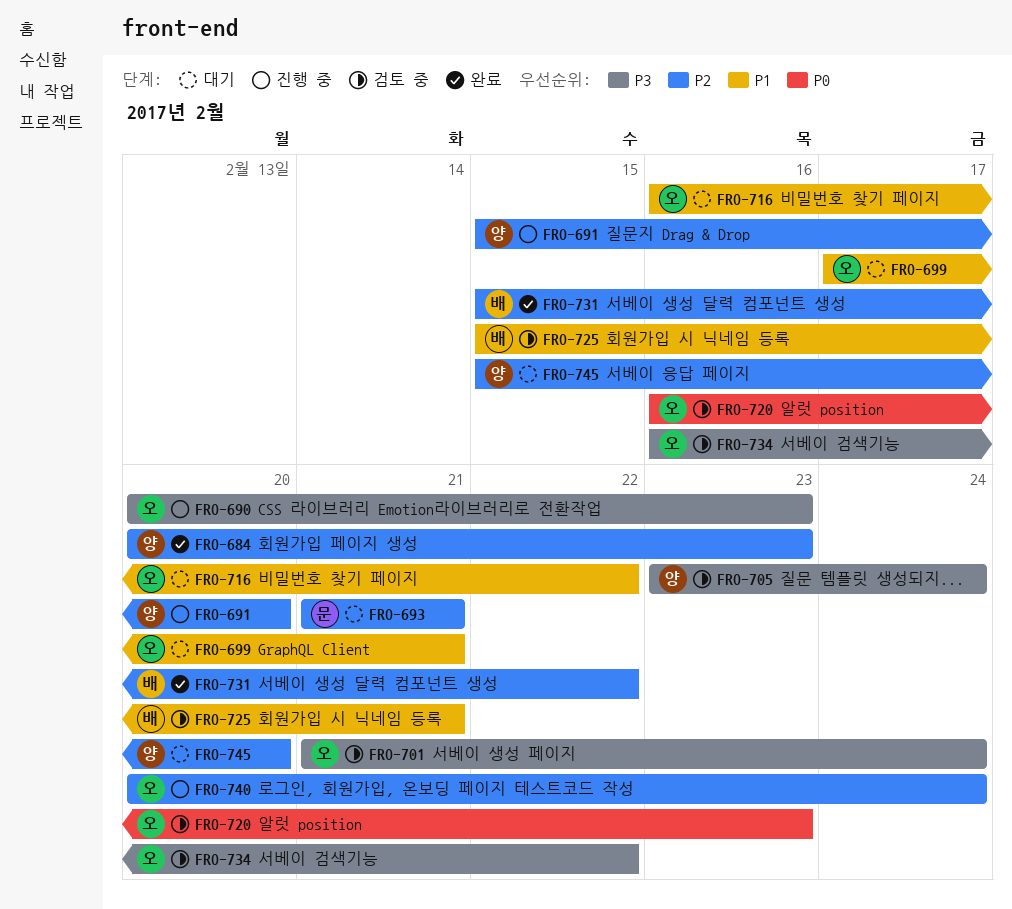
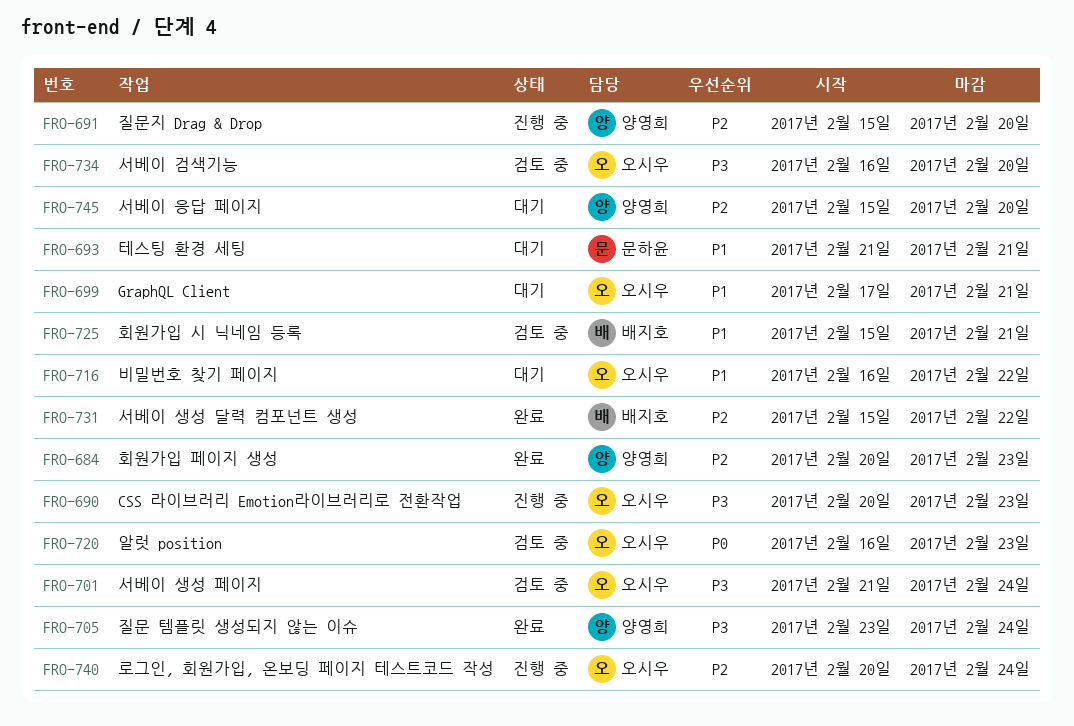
FRO-693, priority: P2 -> P1
FRO-705, status: 검토 중 -> 완료
FRO-734, due: Feb 22 -> Feb 20

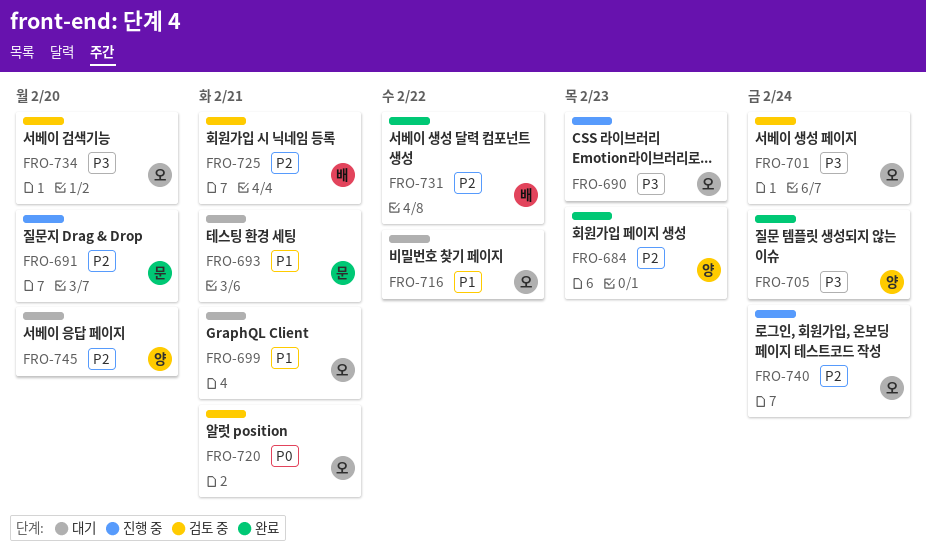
FRO-691, owner: 양영희 -> 문하윤
FRO-720, due: Feb 23 -> Feb 21
FRO-725, priority: P1 -> P2

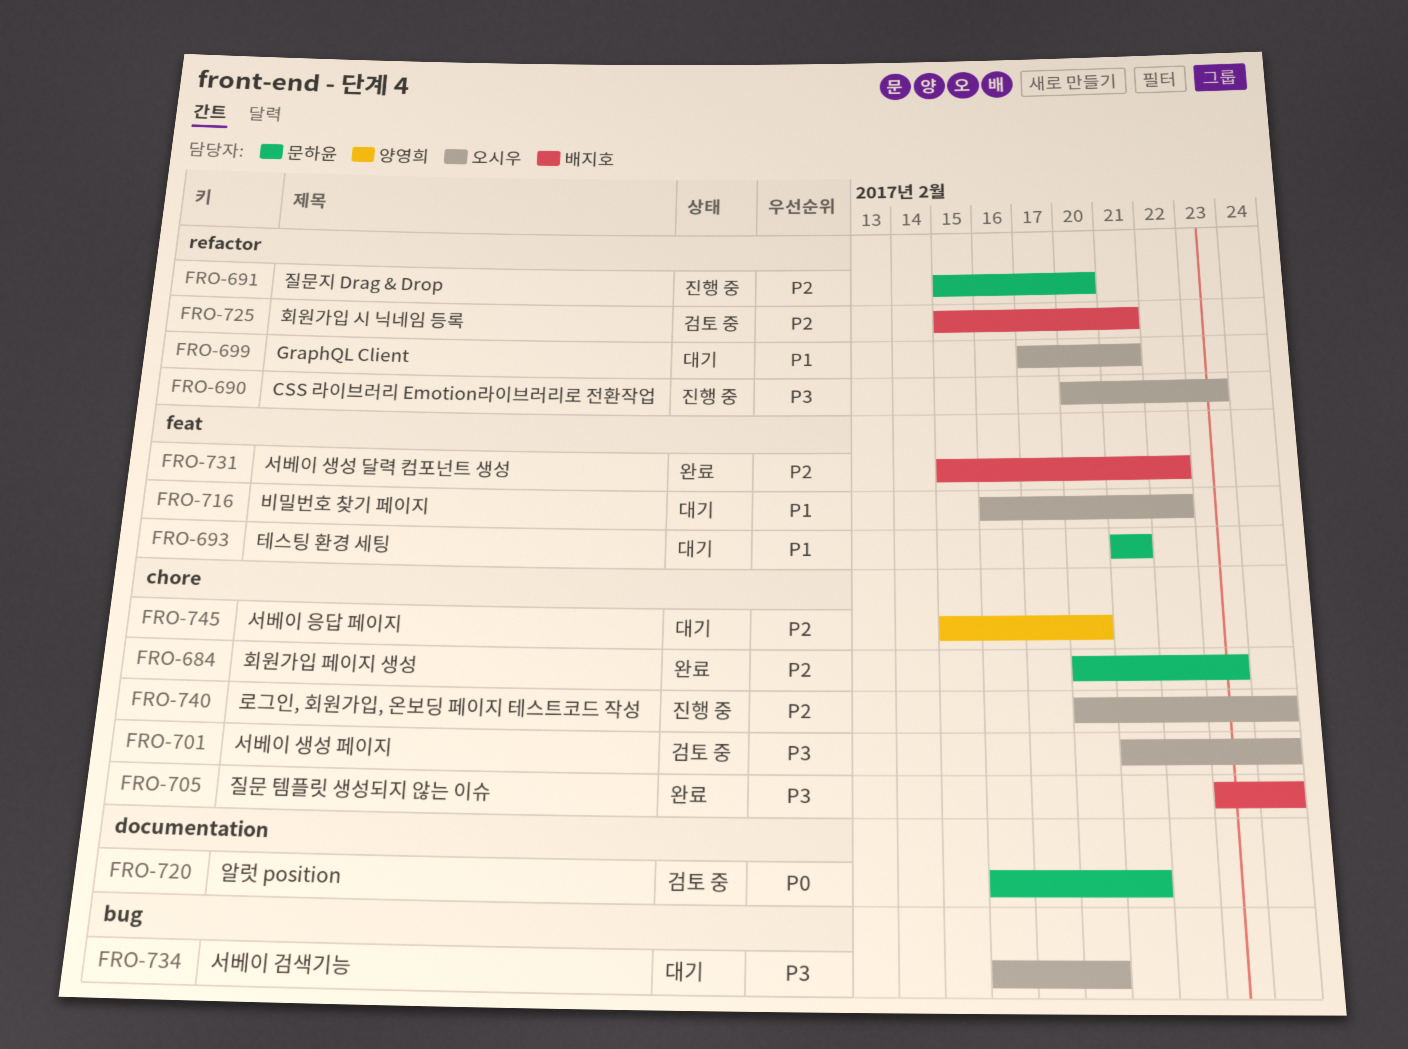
FRO-684, owner: 양영희 -> 문하윤
FRO-705, owner: 양영희 -> 배지호
FRO-720, owner: 오시우 -> 문하윤
FRO-734, status: 검토 중 -> 대기

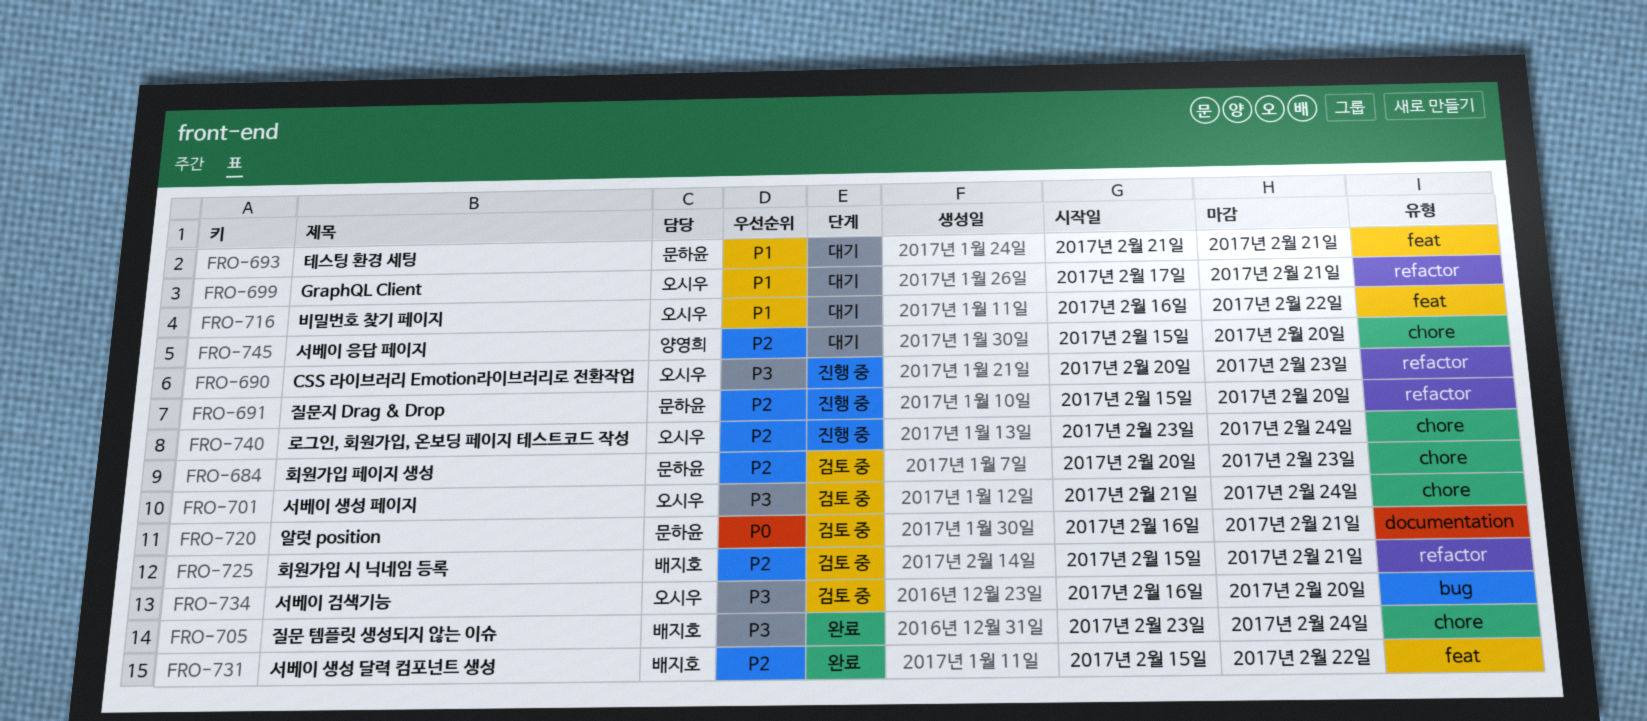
FRO-684, status: 완료 -> 검토 중
FRO-734, status: 대기 -> 검토 중
FRO-740, start: Feb 20 -> Feb 23

